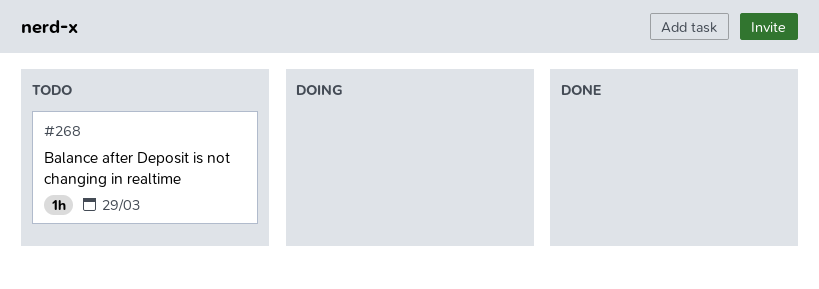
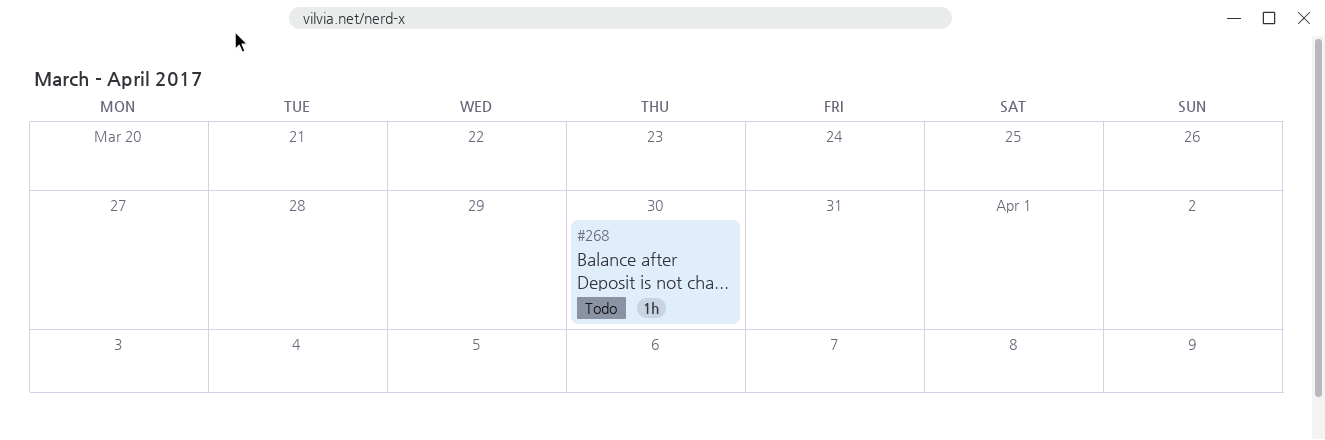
#268, due: Mar 29 -> Mar 30

